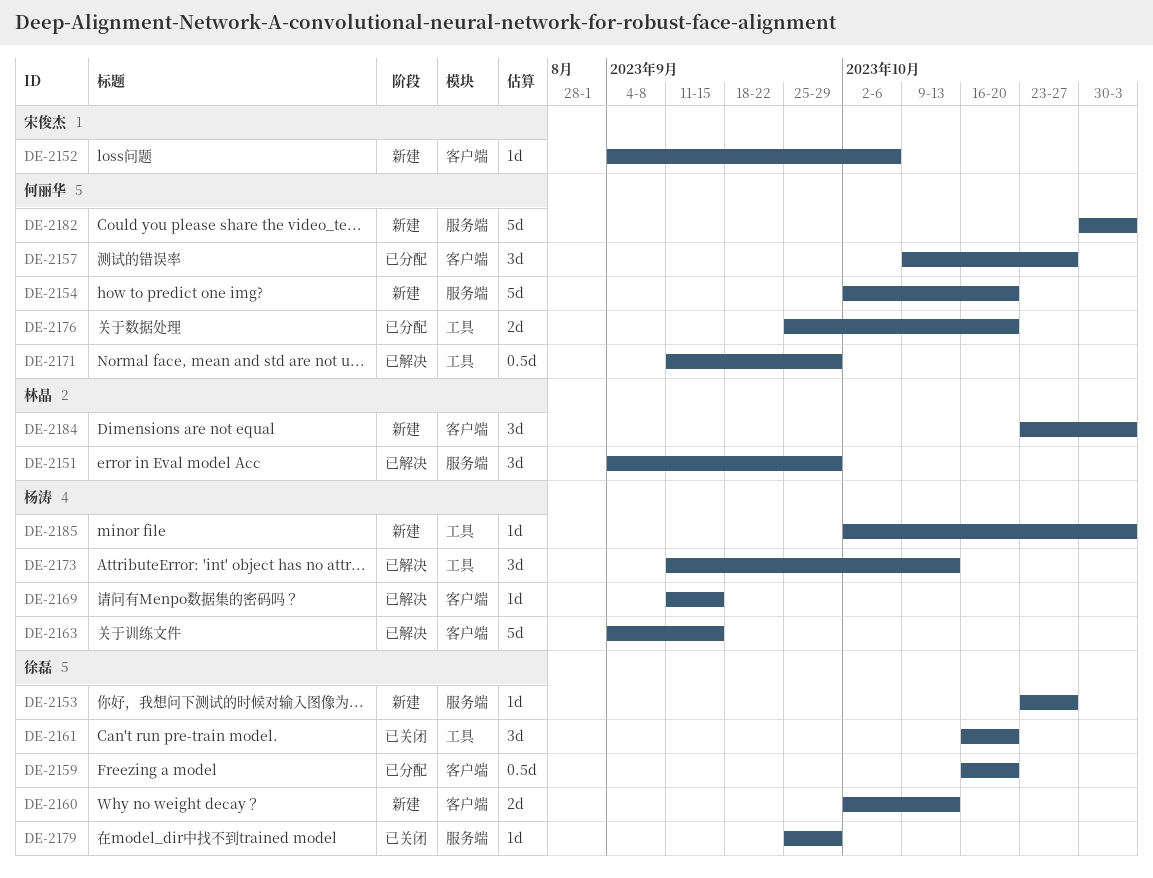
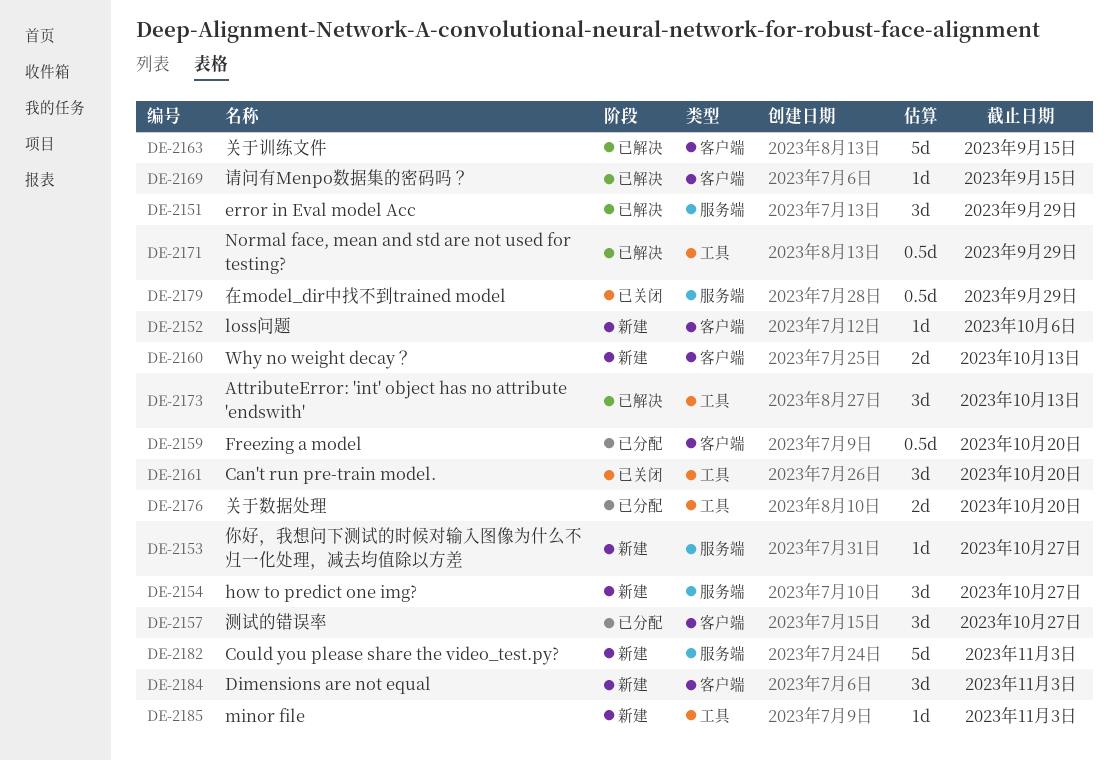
DE-2154, estimate: 5d -> 3d
DE-2154, due: Oct 20 -> Oct 27
DE-2179, estimate: 1d -> 0.5d

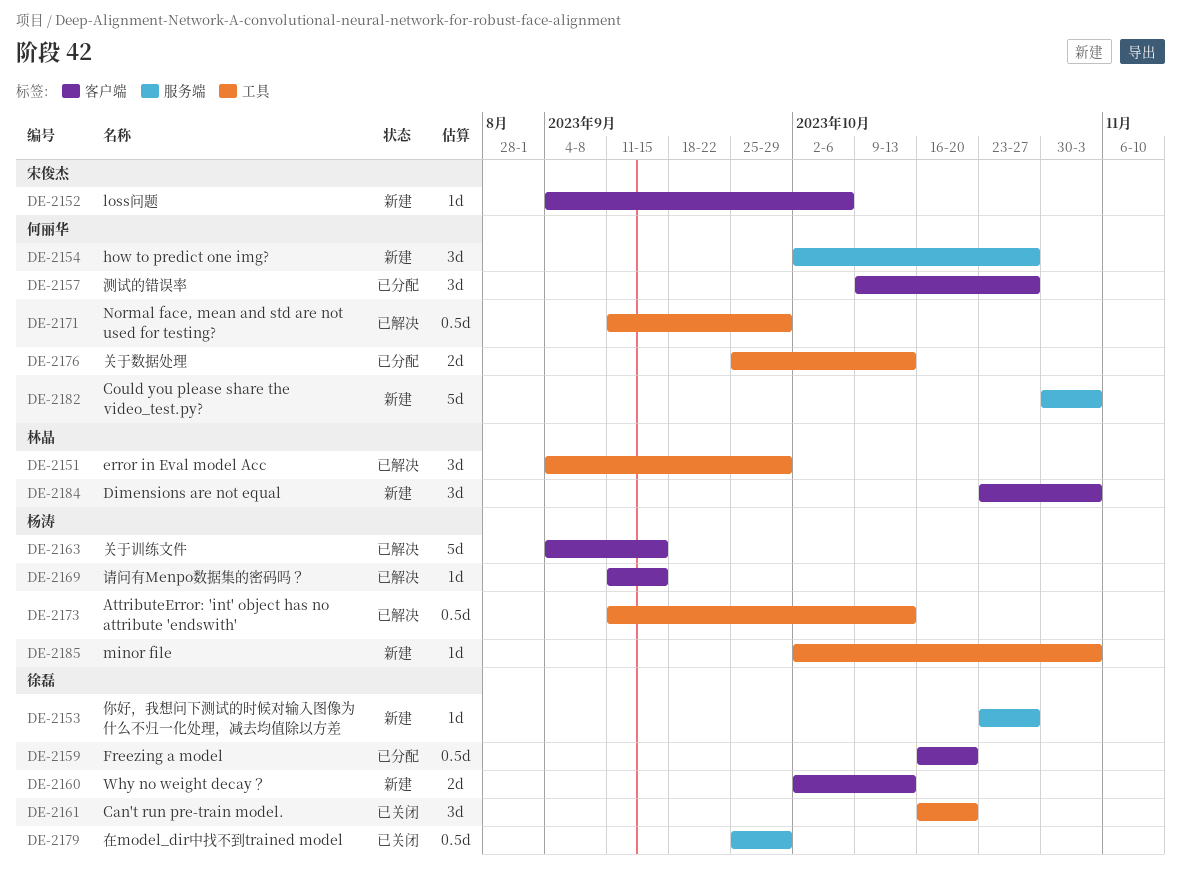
DE-2151, label: 服务端 -> 工具
DE-2173, estimate: 3d -> 0.5d
DE-2176, due: Oct 20 -> Oct 13

